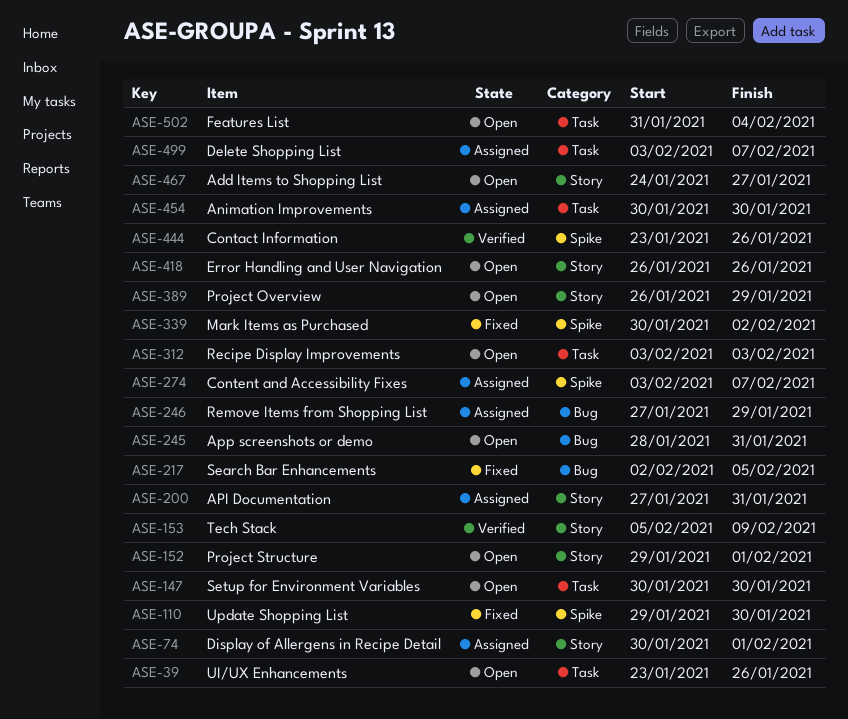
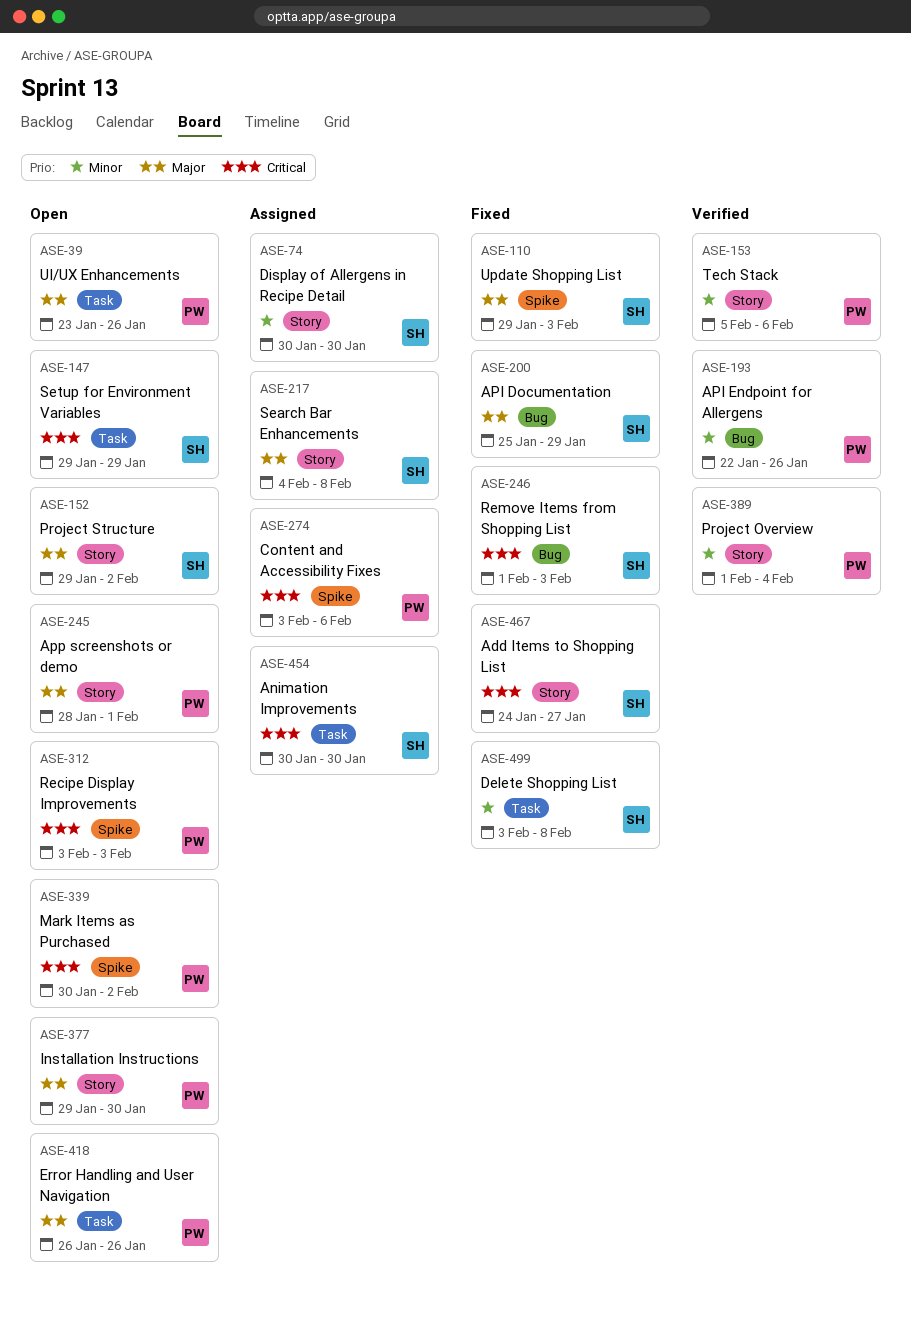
ASE-74, due: Feb 1 -> Jan 30
ASE-110, due: Jan 30 -> Feb 3
ASE-147, start: Jan 30 -> Jan 29
ASE-147, due: Jan 30 -> Jan 29
ASE-152, due: Feb 1 -> Feb 2
ASE-153, due: Feb 9 -> Feb 6
ASE-193: none -> present
ASE-200, status: Assigned -> Fixed
ASE-200, label: Story -> Bug
ASE-200, start: Jan 27 -> Jan 25
ASE-200, due: Jan 31 -> Jan 29
ASE-217, status: Fixed -> Assigned
ASE-217, label: Bug -> Story
ASE-217, start: Feb 2 -> Feb 4
ASE-217, due: Feb 5 -> Feb 8
ASE-245, label: Bug -> Story
ASE-245, due: Jan 31 -> Feb 1
ASE-246, status: Assigned -> Fixed
ASE-246, start: Jan 27 -> Feb 1
ASE-246, due: Jan 29 -> Feb 3
ASE-274, due: Feb 7 -> Feb 6
ASE-312, label: Task -> Spike
ASE-339, status: Fixed -> Open
ASE-377: none -> present
ASE-389, status: Open -> Verified
ASE-389, start: Jan 26 -> Feb 1
ASE-389, due: Jan 29 -> Feb 4
ASE-418, label: Story -> Task
ASE-444: present -> none
ASE-467, status: Open -> Fixed
ASE-499, status: Assigned -> Fixed
ASE-499, due: Feb 7 -> Feb 8
ASE-502: present -> none

